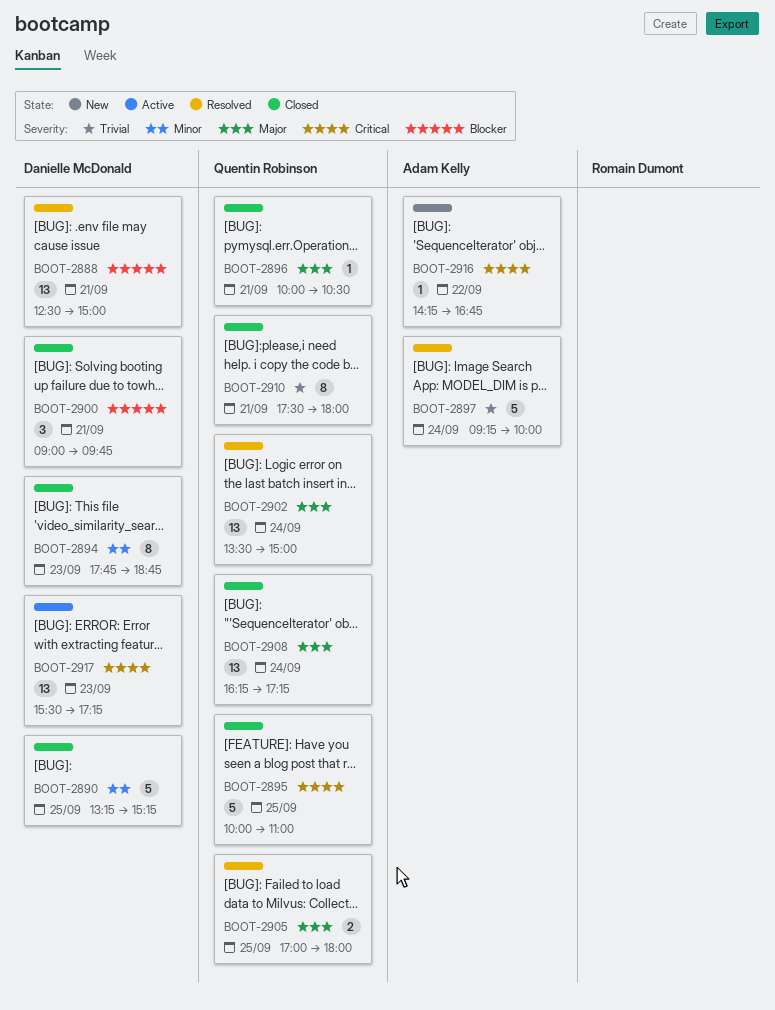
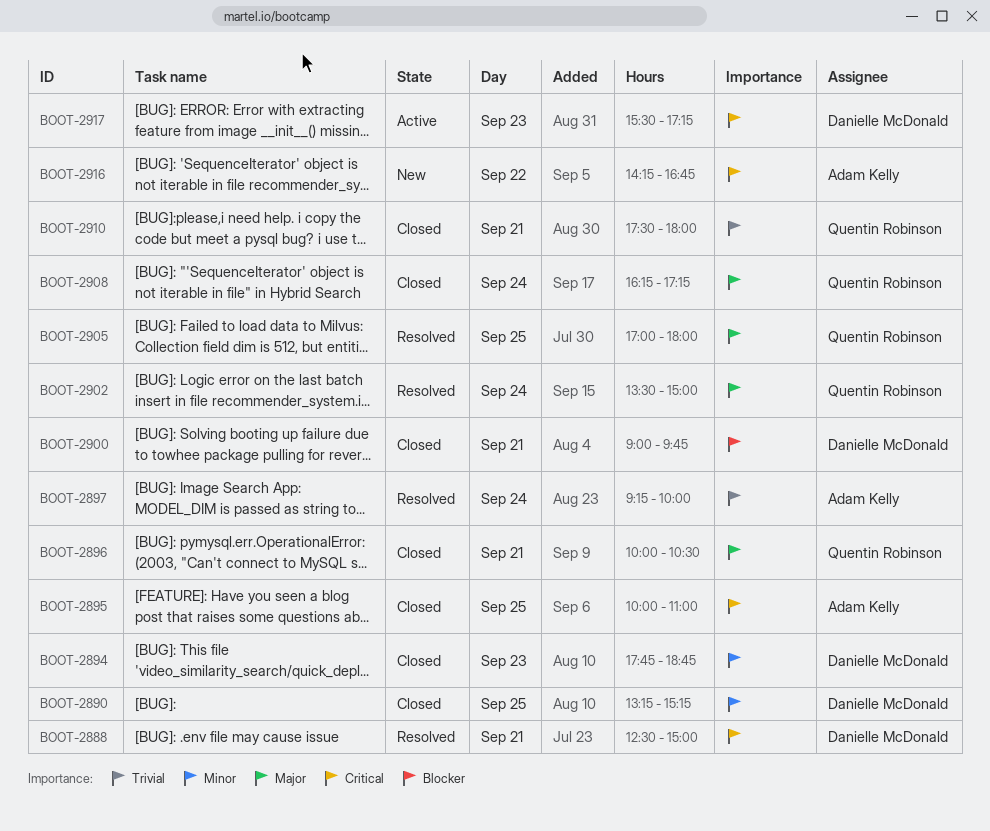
BOOT-2888, priority: Blocker -> Critical
BOOT-2895, owner: Quentin Robinson -> Adam Kelly

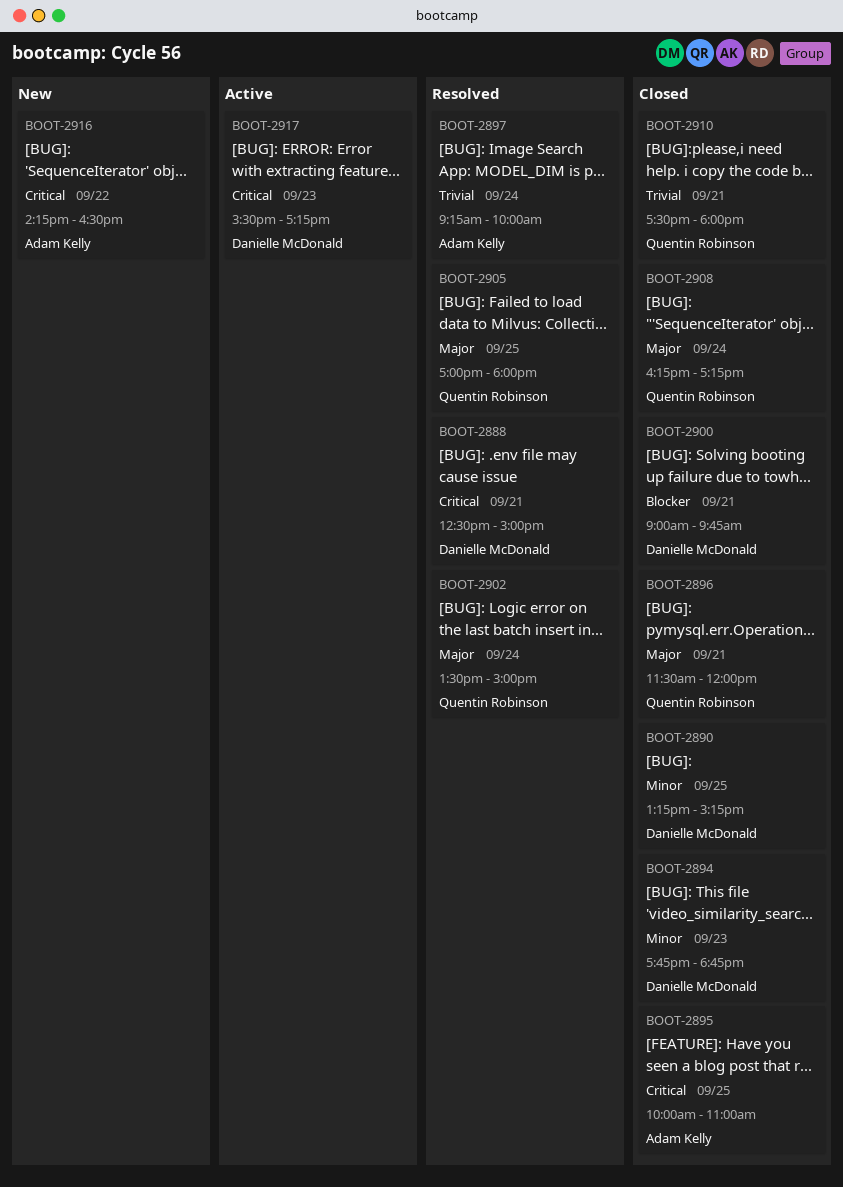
BOOT-2896, begins: 10:00 -> 11:30
BOOT-2896, ends: 10:30 -> 12:00
BOOT-2916, ends: 16:45 -> 16:30

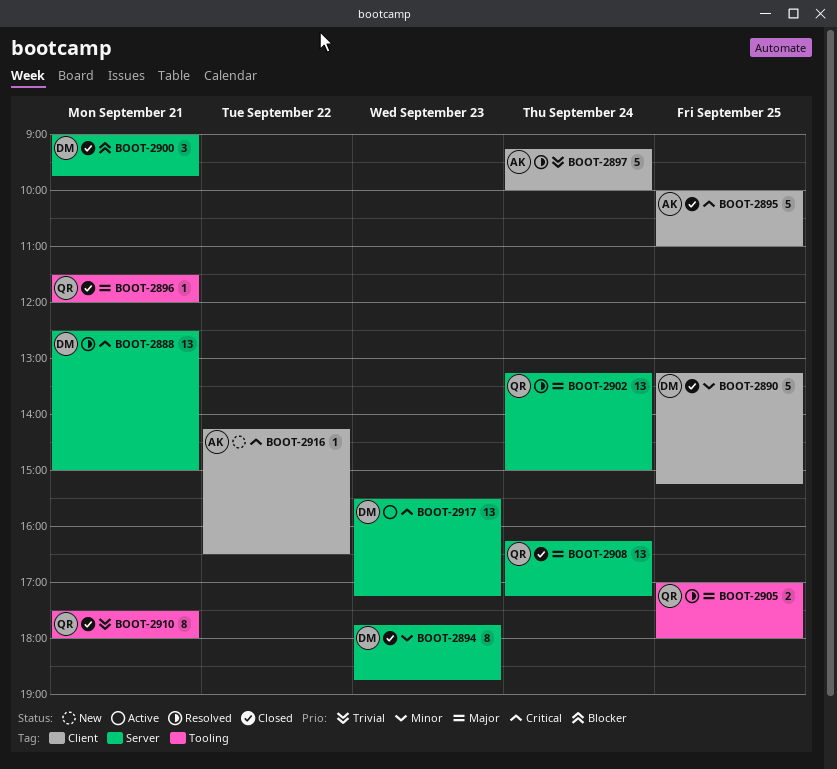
BOOT-2902, begins: 13:30 -> 13:15

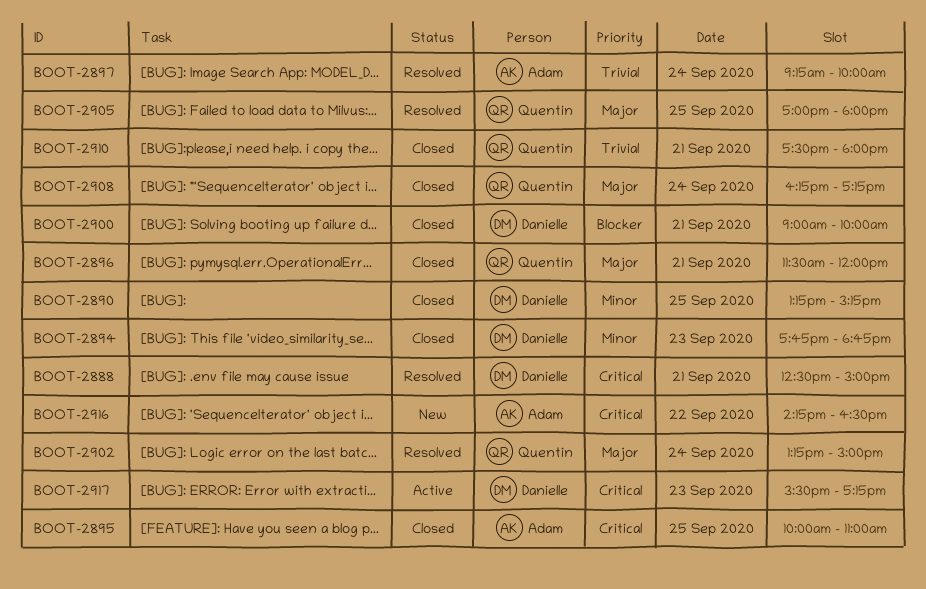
BOOT-2900, ends: 09:45 -> 10:00

